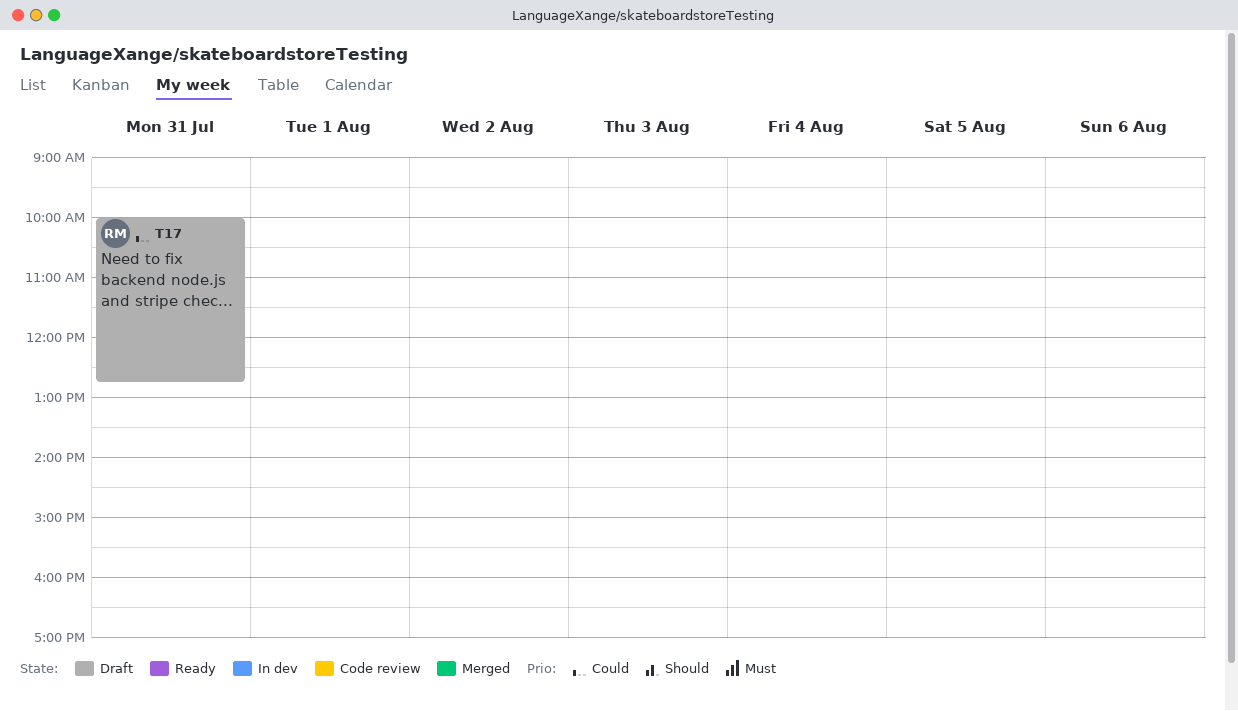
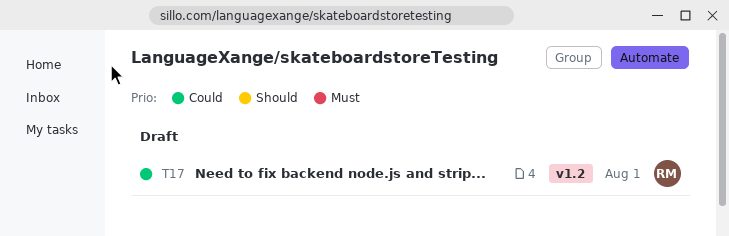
T17, day: Jul 31 -> Aug 1

